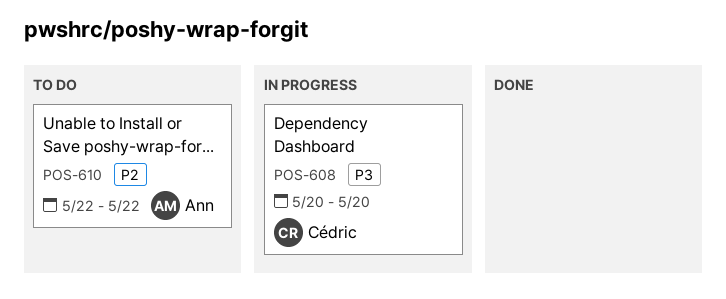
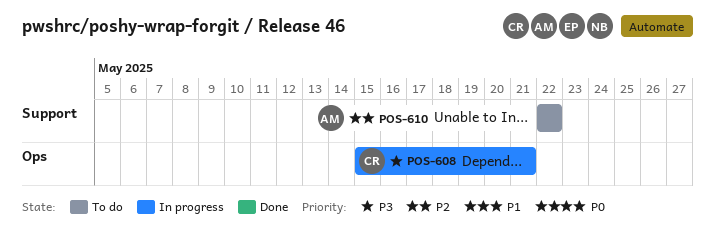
POS-608, start: May 20 -> May 15
POS-608, due: May 20 -> May 21

